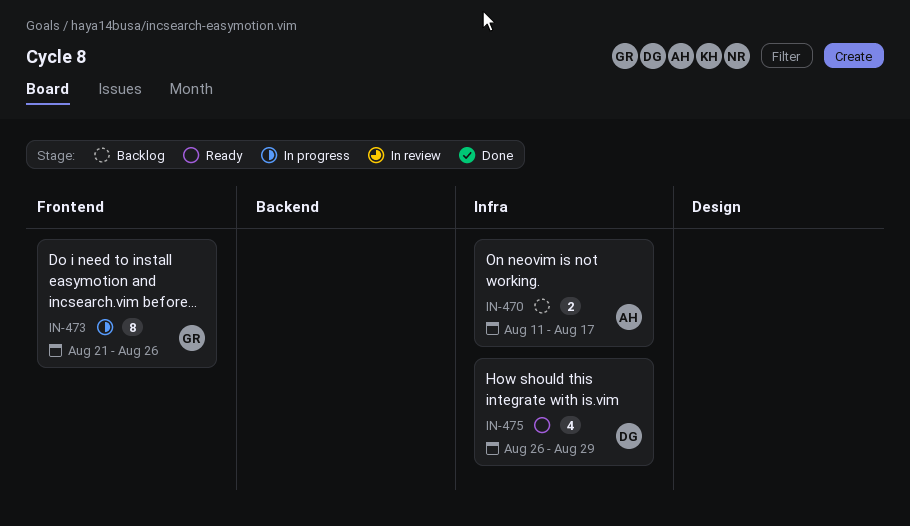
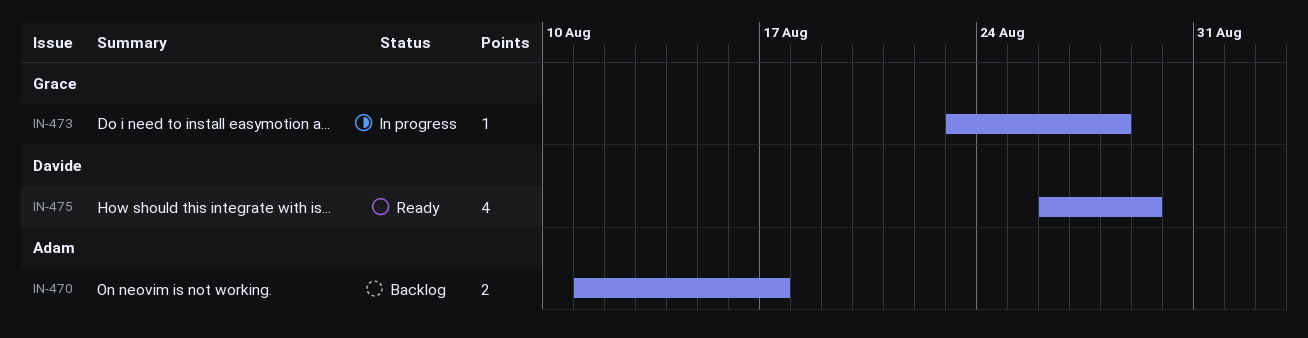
IN-473, estimate: 8 -> 1
IN-473, start: Aug 21 -> Aug 23
IN-473, due: Aug 26 -> Aug 28

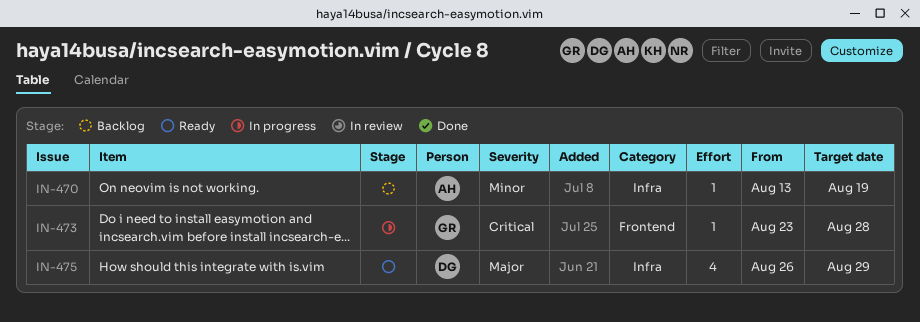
IN-470, estimate: 2 -> 1
IN-470, start: Aug 11 -> Aug 13
IN-470, due: Aug 17 -> Aug 19

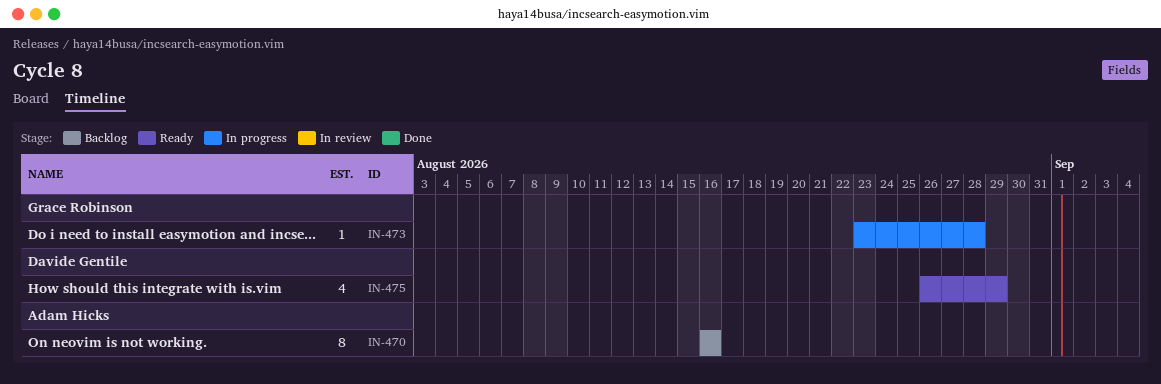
IN-470, estimate: 1 -> 8
IN-470, start: Aug 13 -> Aug 16
IN-470, due: Aug 19 -> Aug 16

